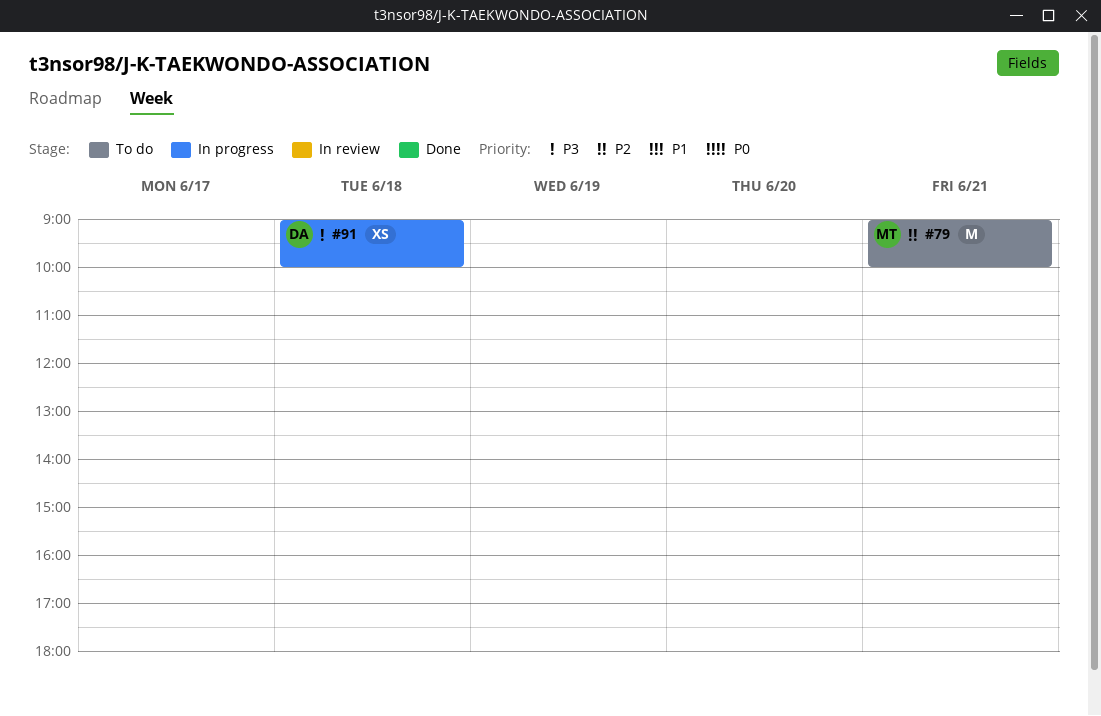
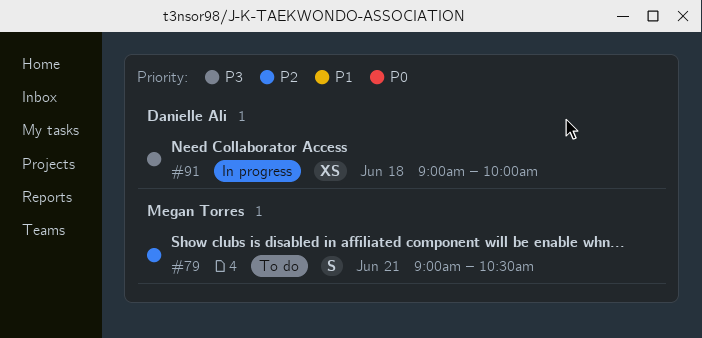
#79, estimate: M -> S
#79, ends: 10:00 -> 10:30

